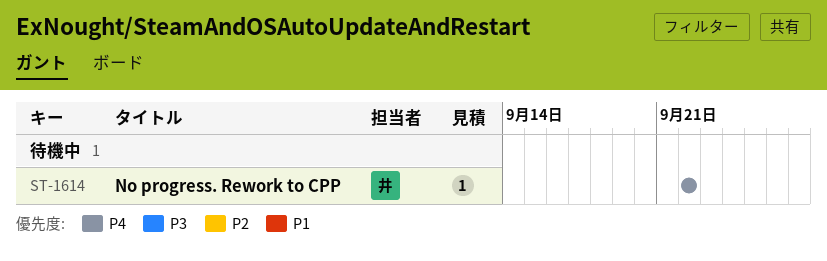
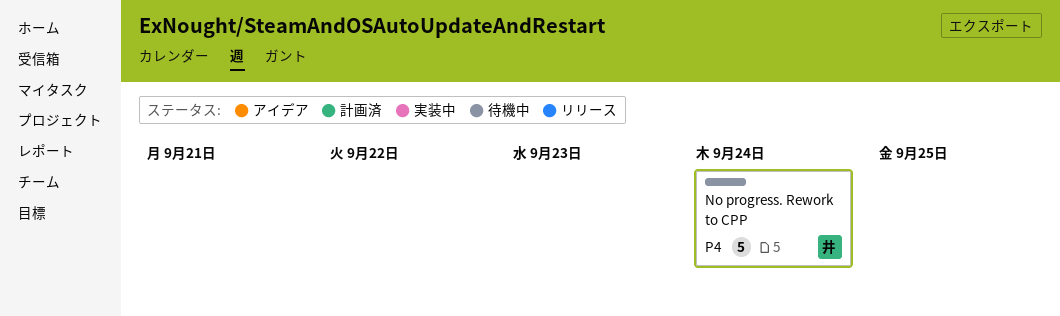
No progress. Rework to CPP, estimate: 1 -> 5
No progress. Rework to CPP, due: Sep 22 -> Sep 24

